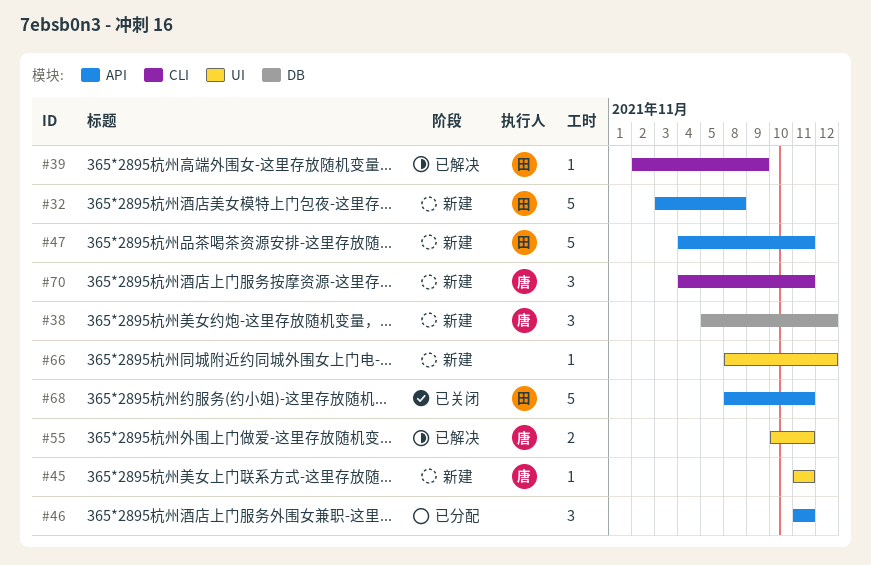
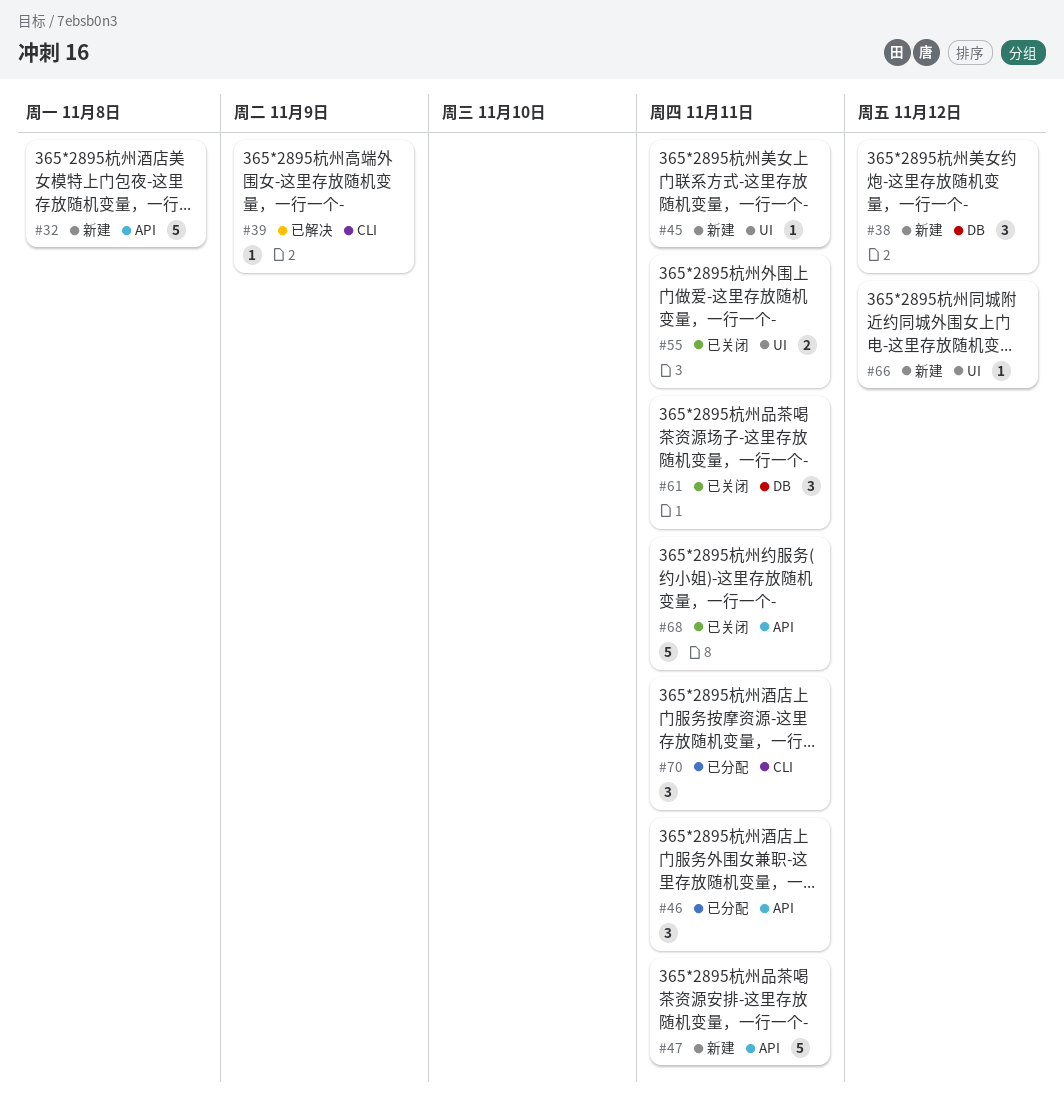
#55, status: 已解决 -> 已关闭
#61: none -> present
#70, status: 新建 -> 已分配

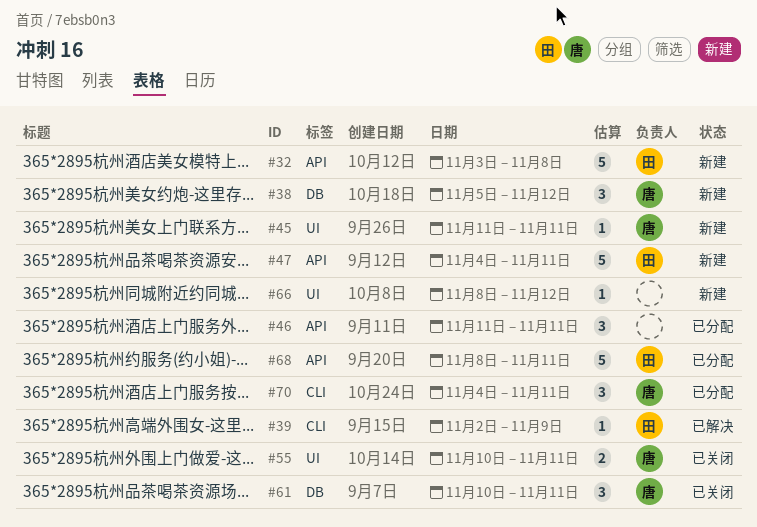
#68, status: 已关闭 -> 已分配

